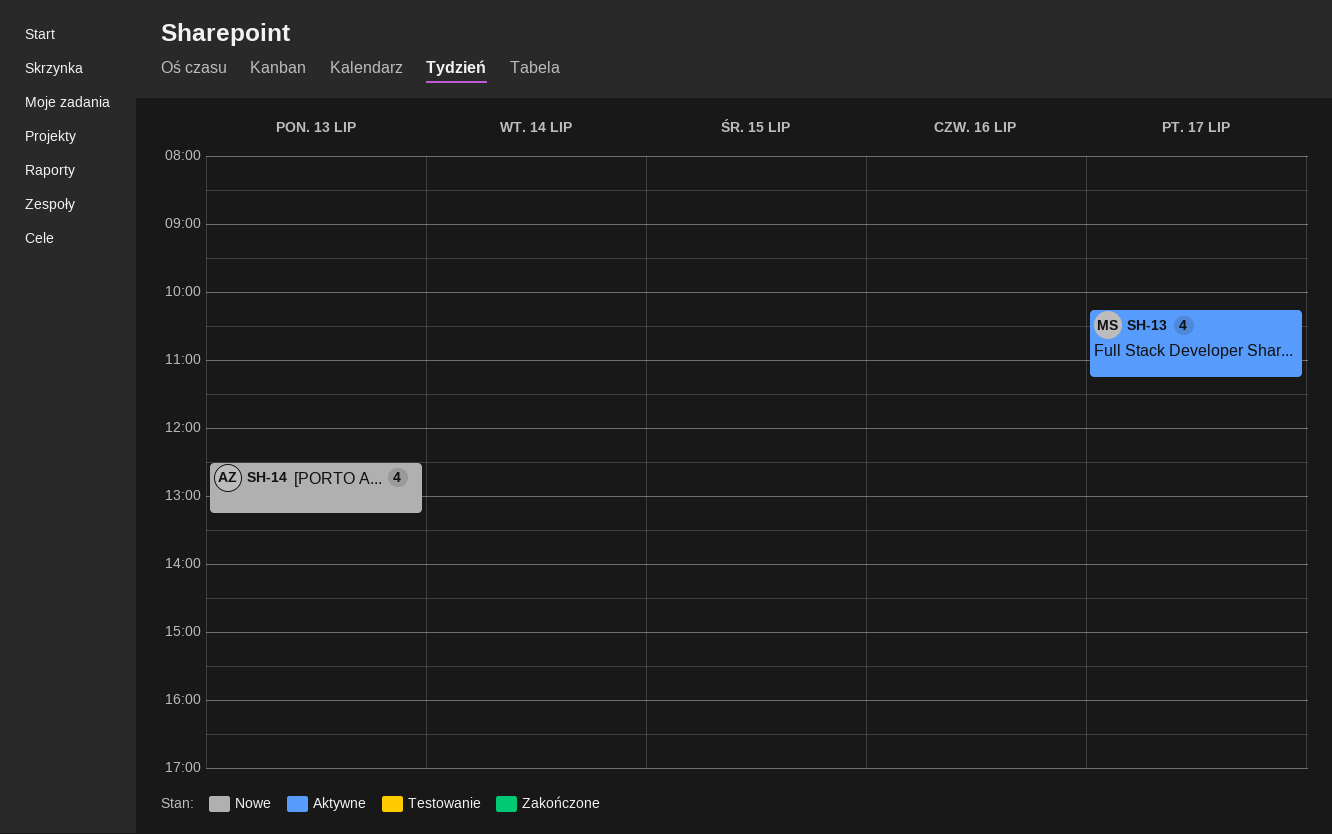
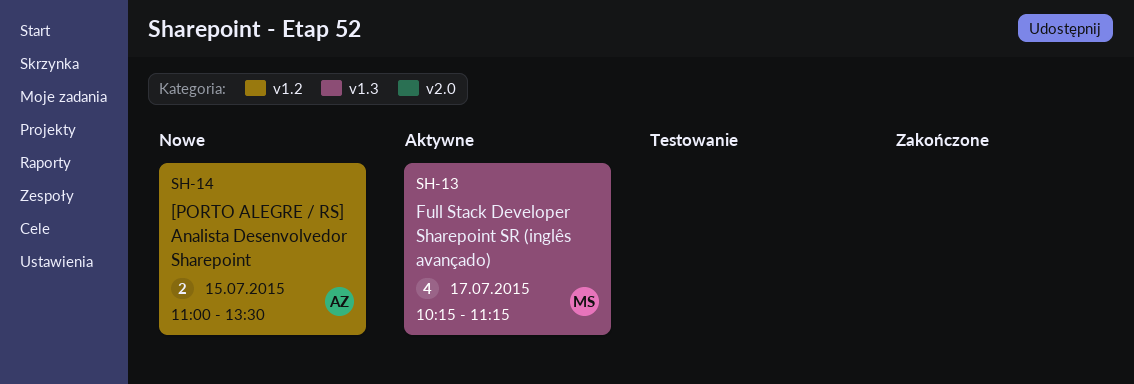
SH-14, estimate: 4 -> 2
SH-14, day: Jul 13 -> Jul 15
SH-14, begins: 12:30 -> 11:00
SH-14, ends: 13:15 -> 13:30

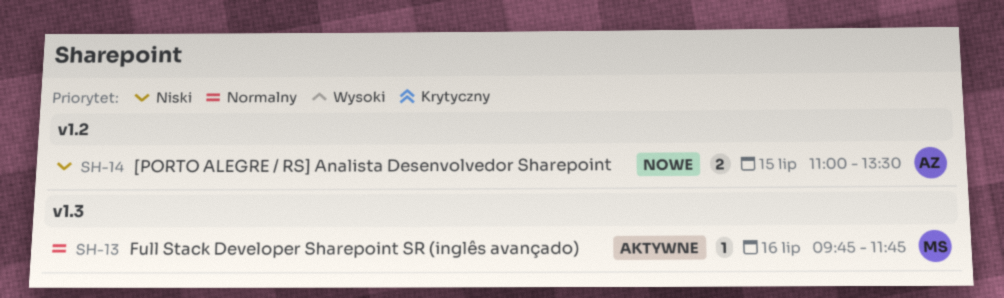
SH-13, estimate: 4 -> 1
SH-13, day: Jul 17 -> Jul 16
SH-13, begins: 10:15 -> 09:45
SH-13, ends: 11:15 -> 11:45

